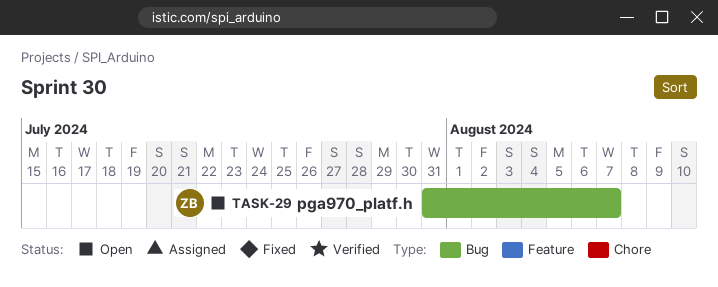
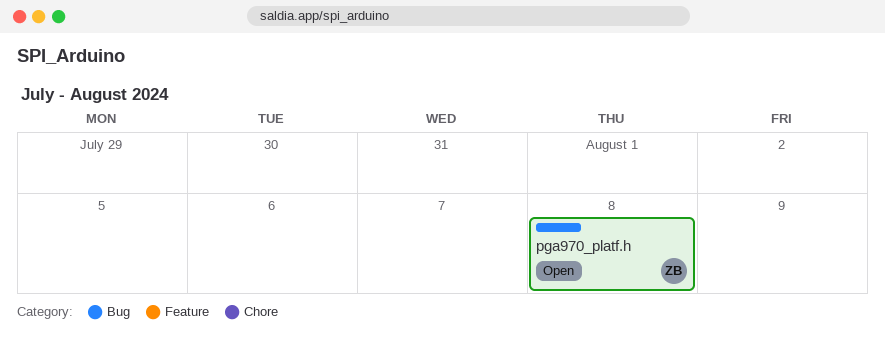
pga970_platf.h, due: Aug 7 -> Aug 8

